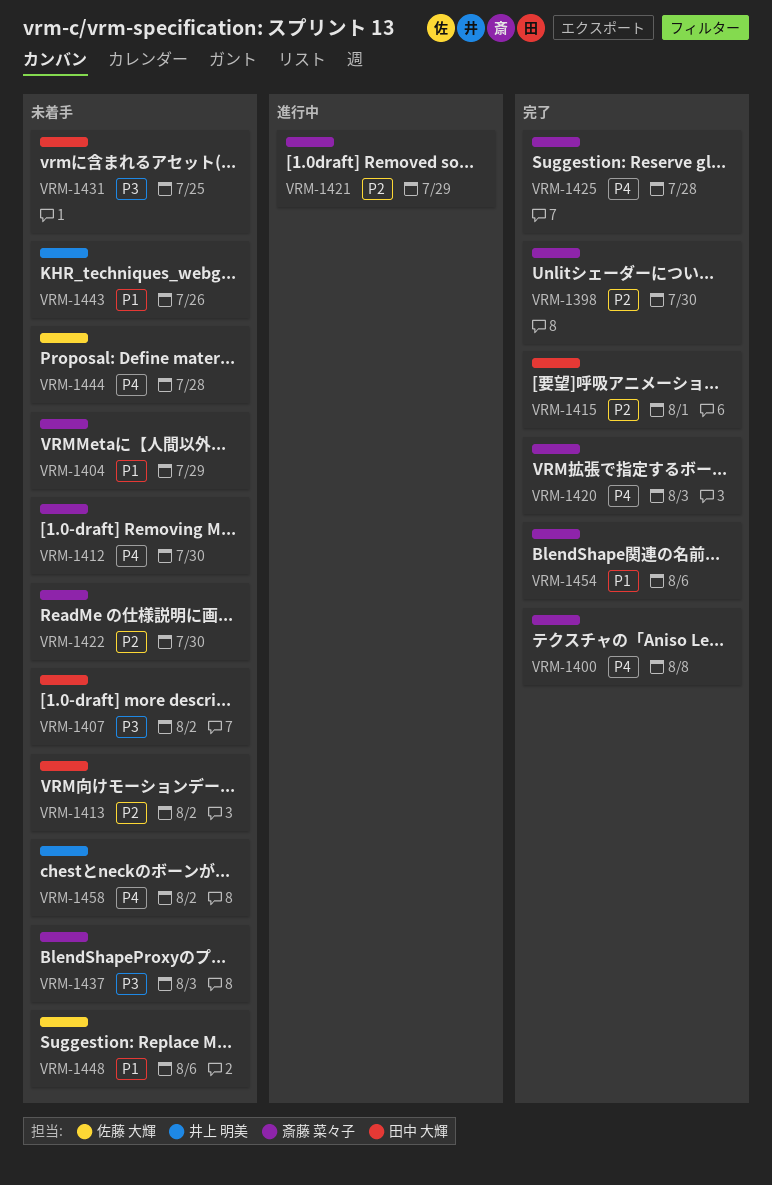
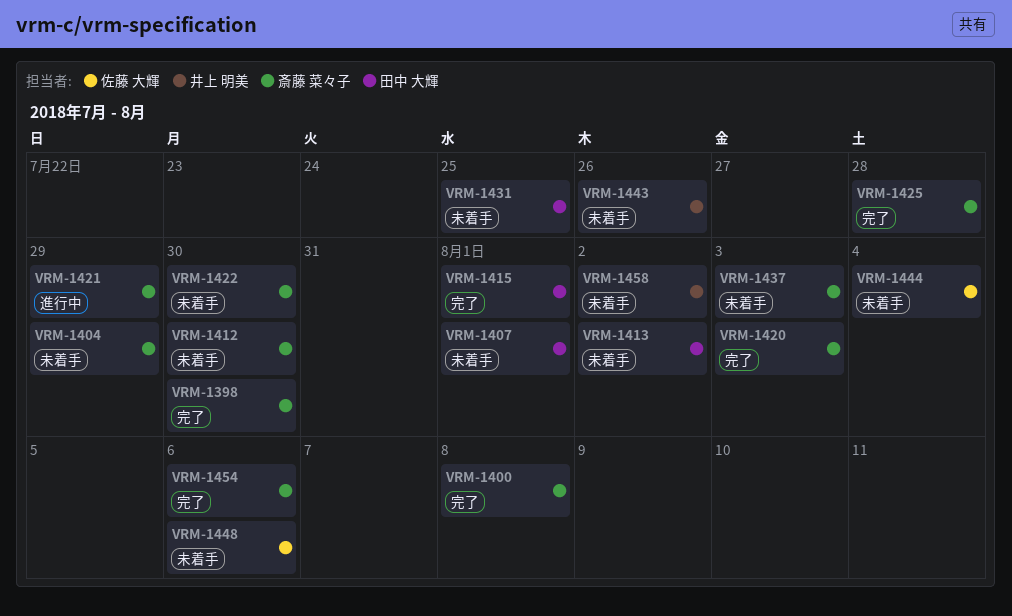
VRM-1407, due: Aug 2 -> Aug 1
VRM-1444, due: Jul 28 -> Aug 4

